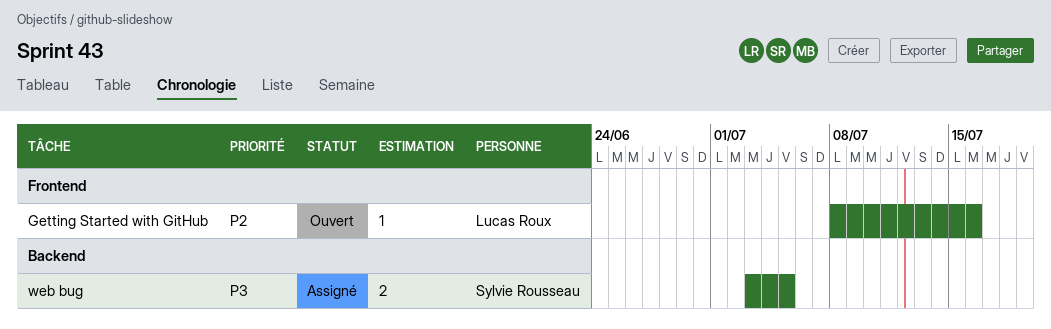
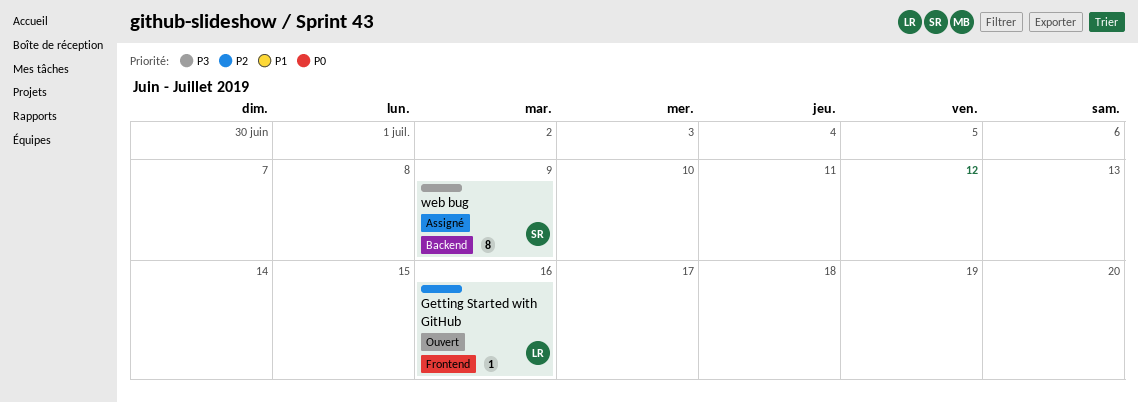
web bug, estimate: 2 -> 8
web bug, due: Jul 5 -> Jul 9

